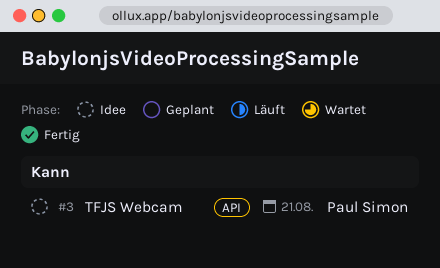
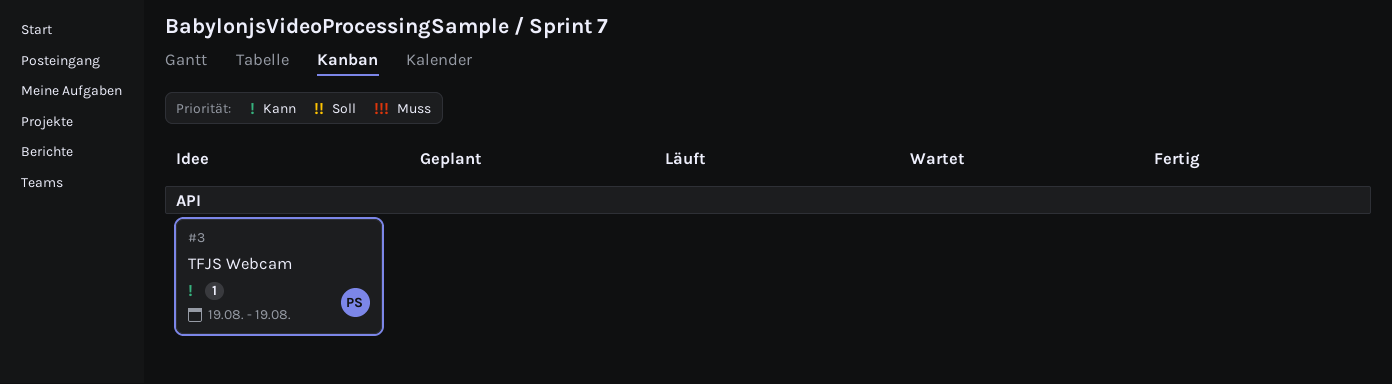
#3, due: Aug 21 -> Aug 19

